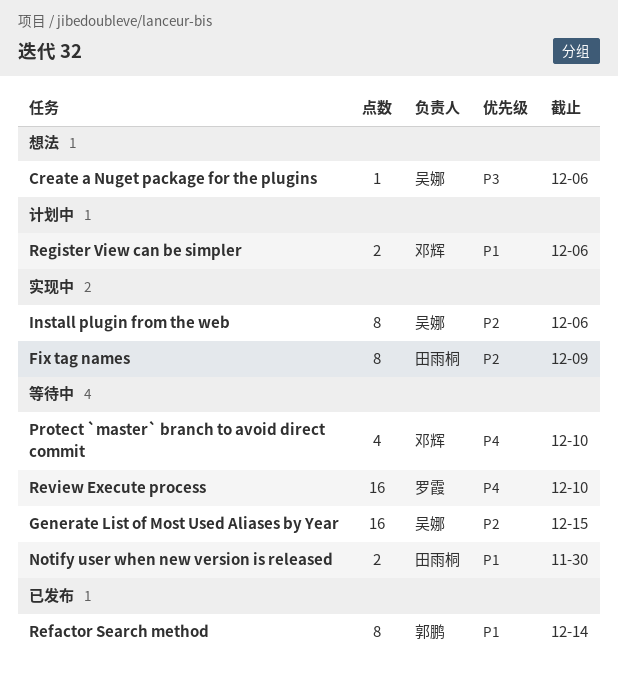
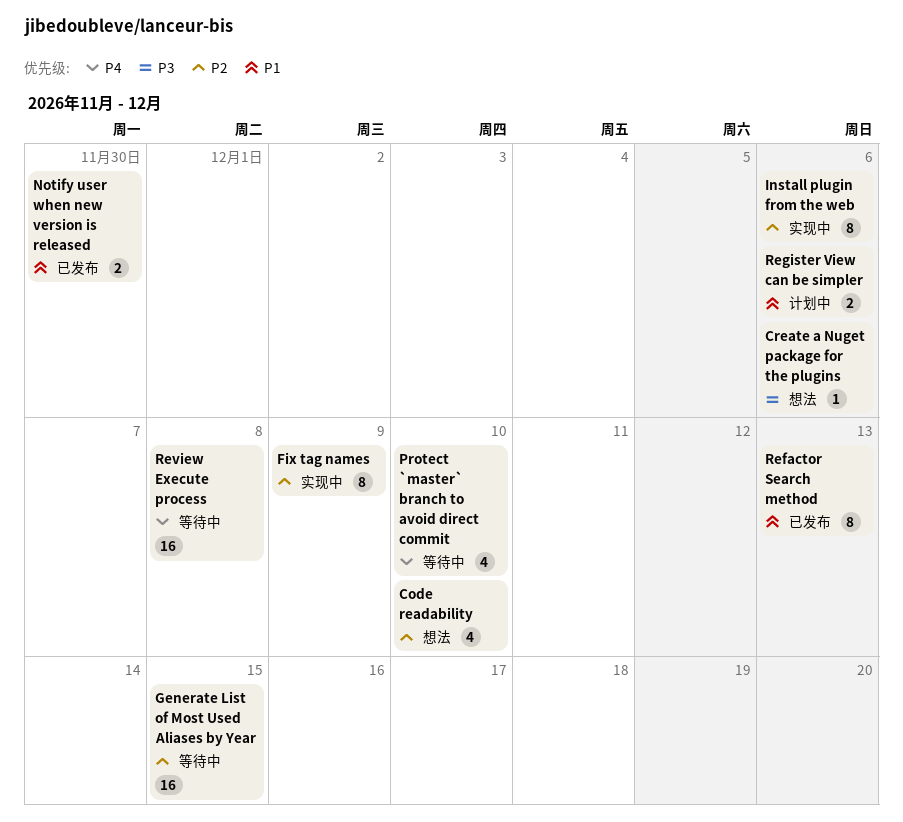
Code readability: none -> present
Notify user when new version is released, status: 等待中 -> 已发布
Refactor Search method, due: Dec 14 -> Dec 13
Review Execute process, due: Dec 10 -> Dec 8

